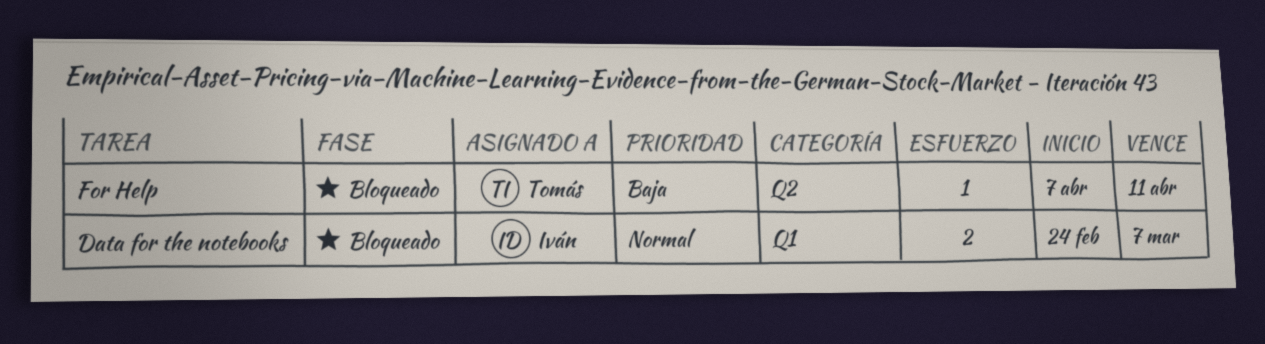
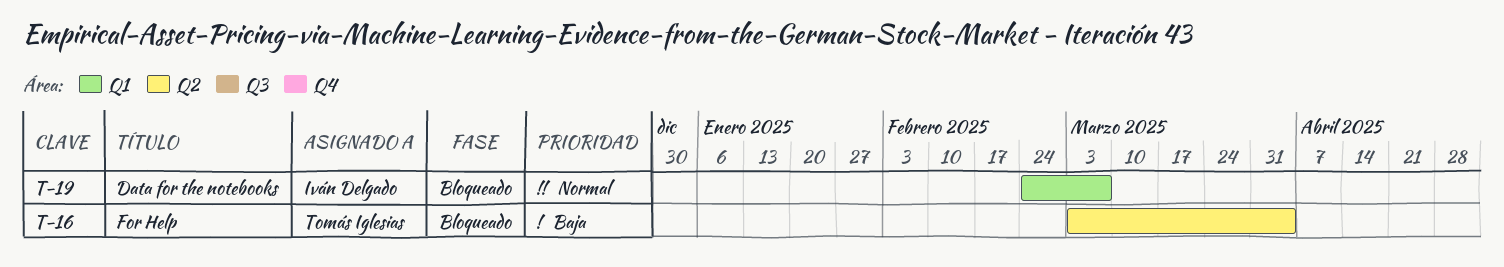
For Help, start: Apr 7 -> Mar 3
For Help, due: Apr 11 -> Apr 4

